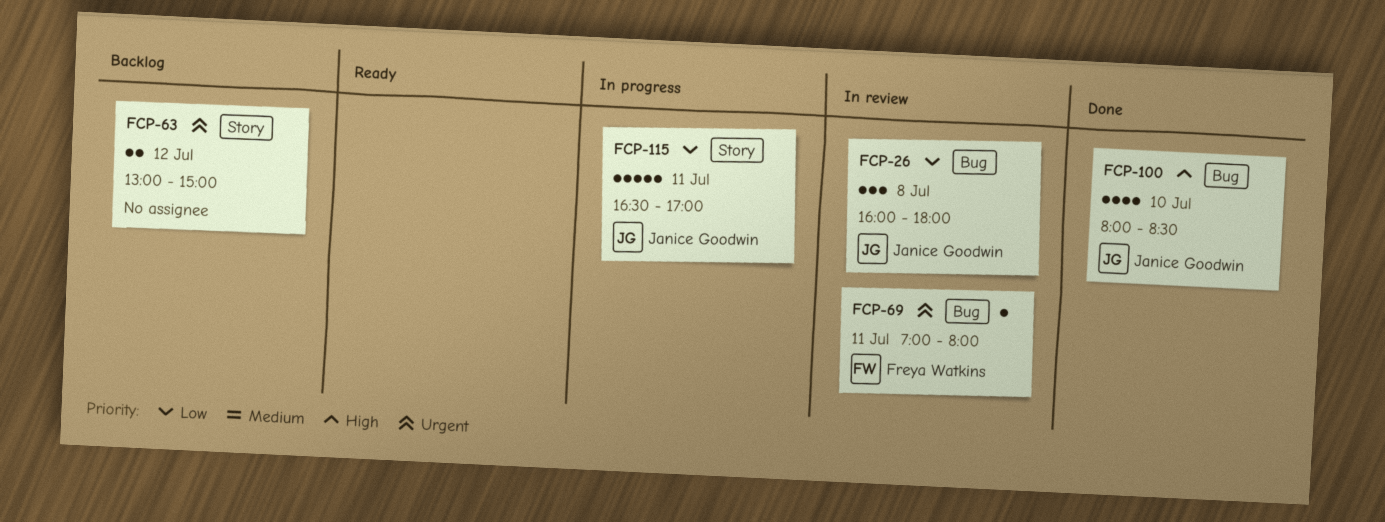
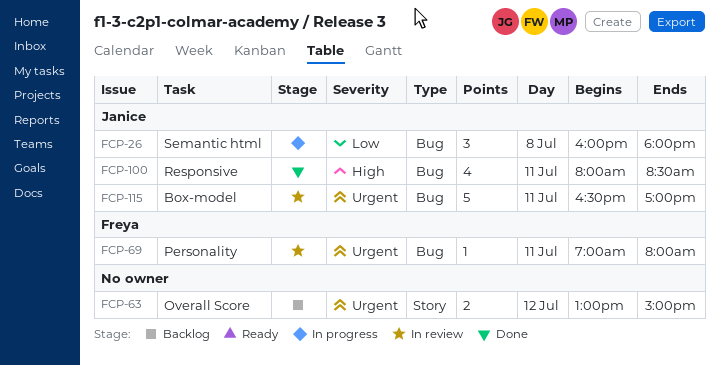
FCP-26, status: In review -> In progress
FCP-100, day: Jul 10 -> Jul 11
FCP-115, status: In progress -> In review
FCP-115, priority: Low -> Urgent
FCP-115, label: Story -> Bug

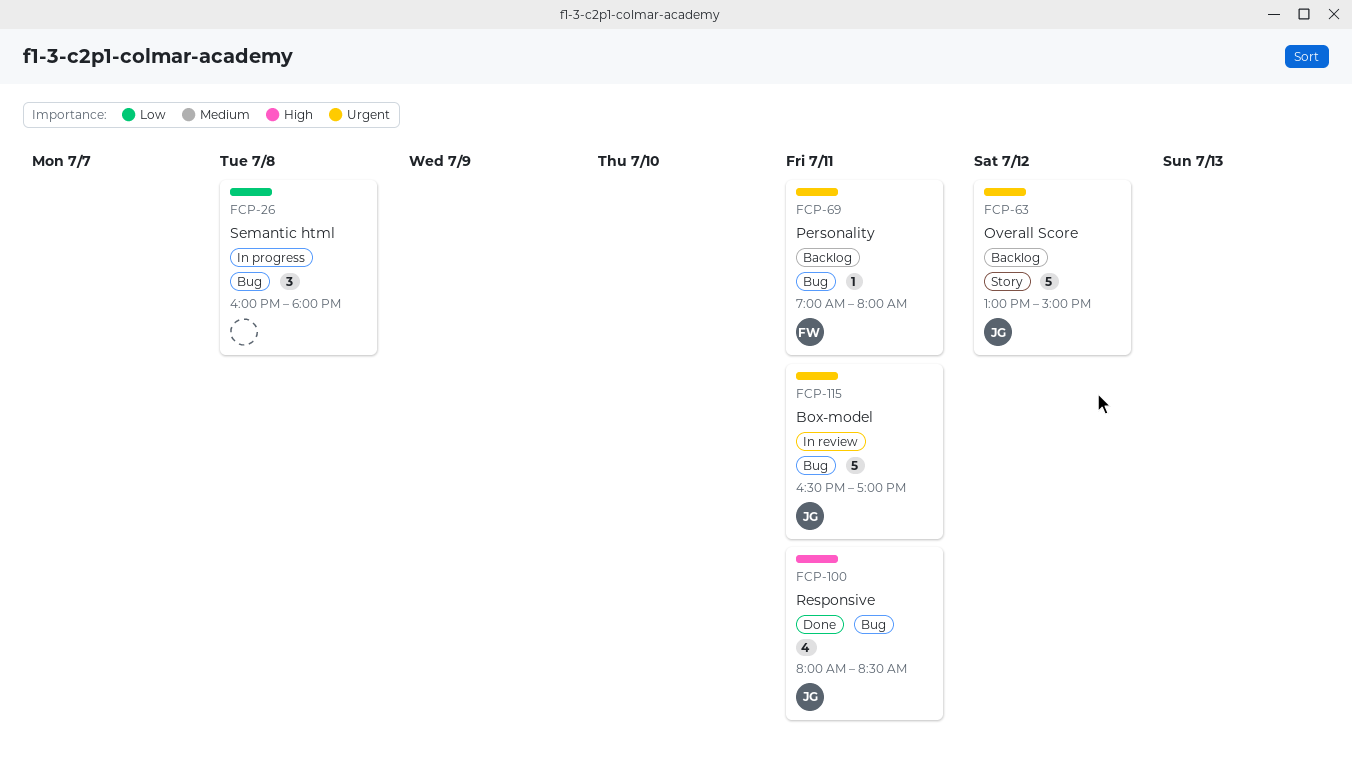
FCP-26, owner: Janice -> none
FCP-63, owner: none -> Janice
FCP-63, estimate: 2 -> 5
FCP-69, status: In review -> Backlog

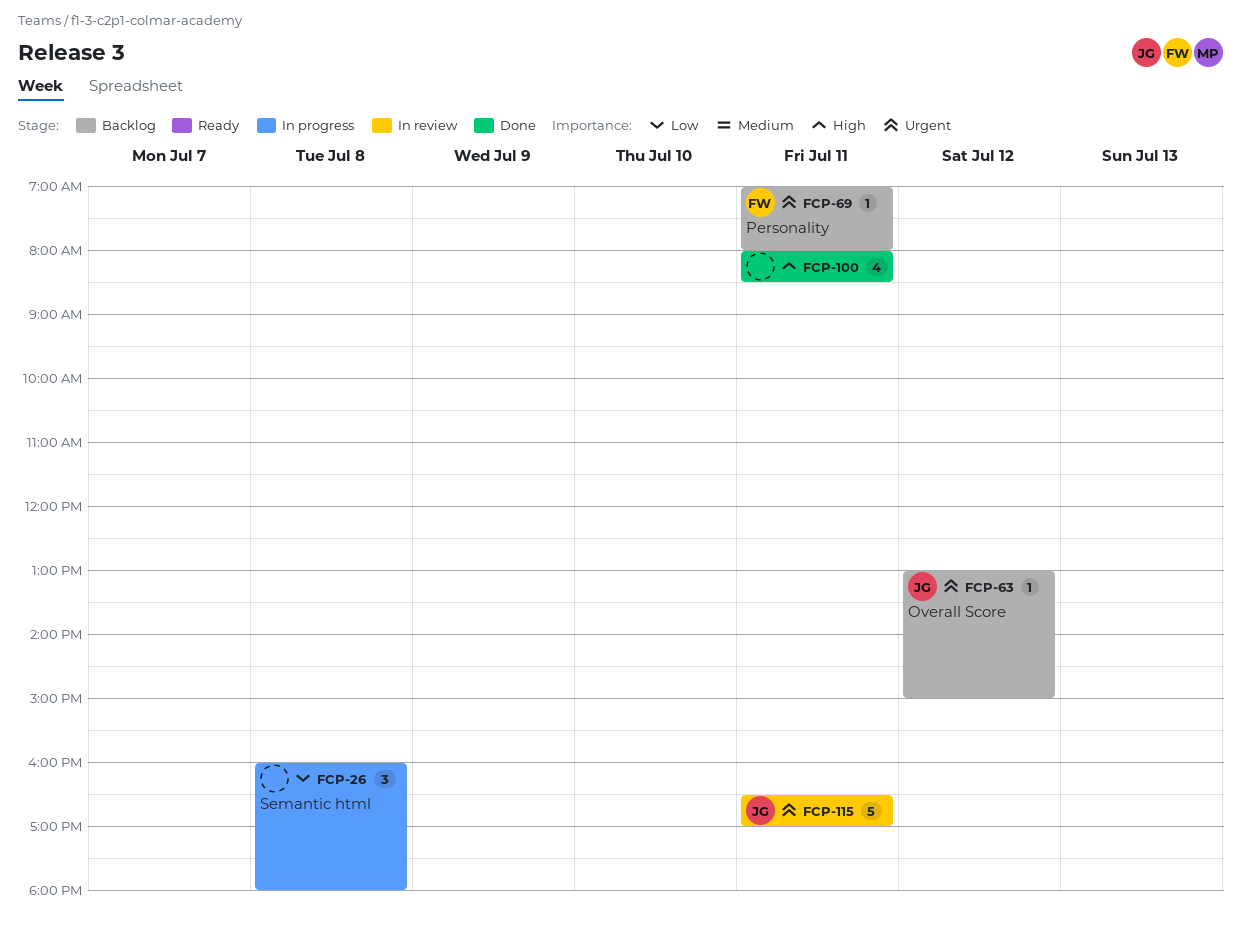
FCP-63, estimate: 5 -> 1
FCP-100, owner: JG -> none

